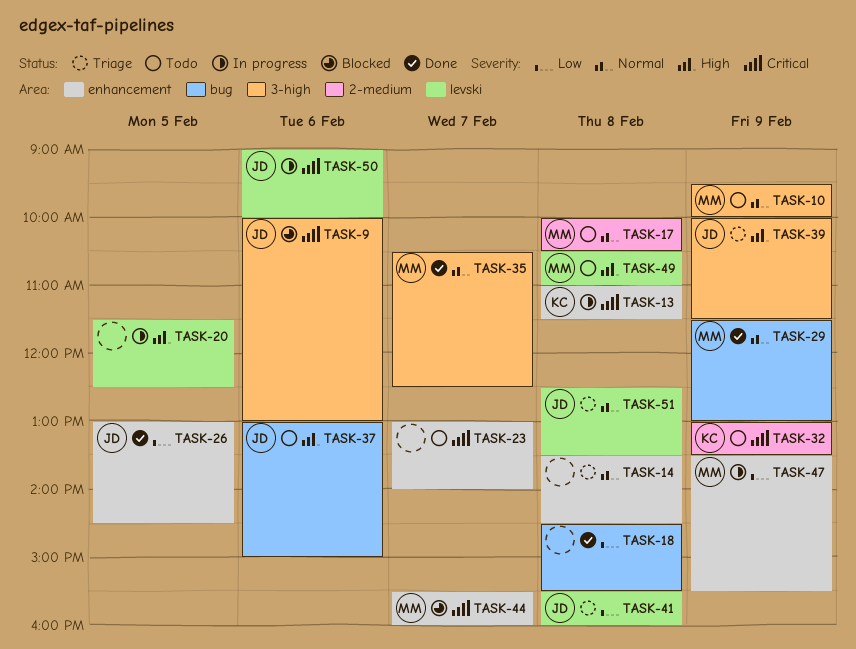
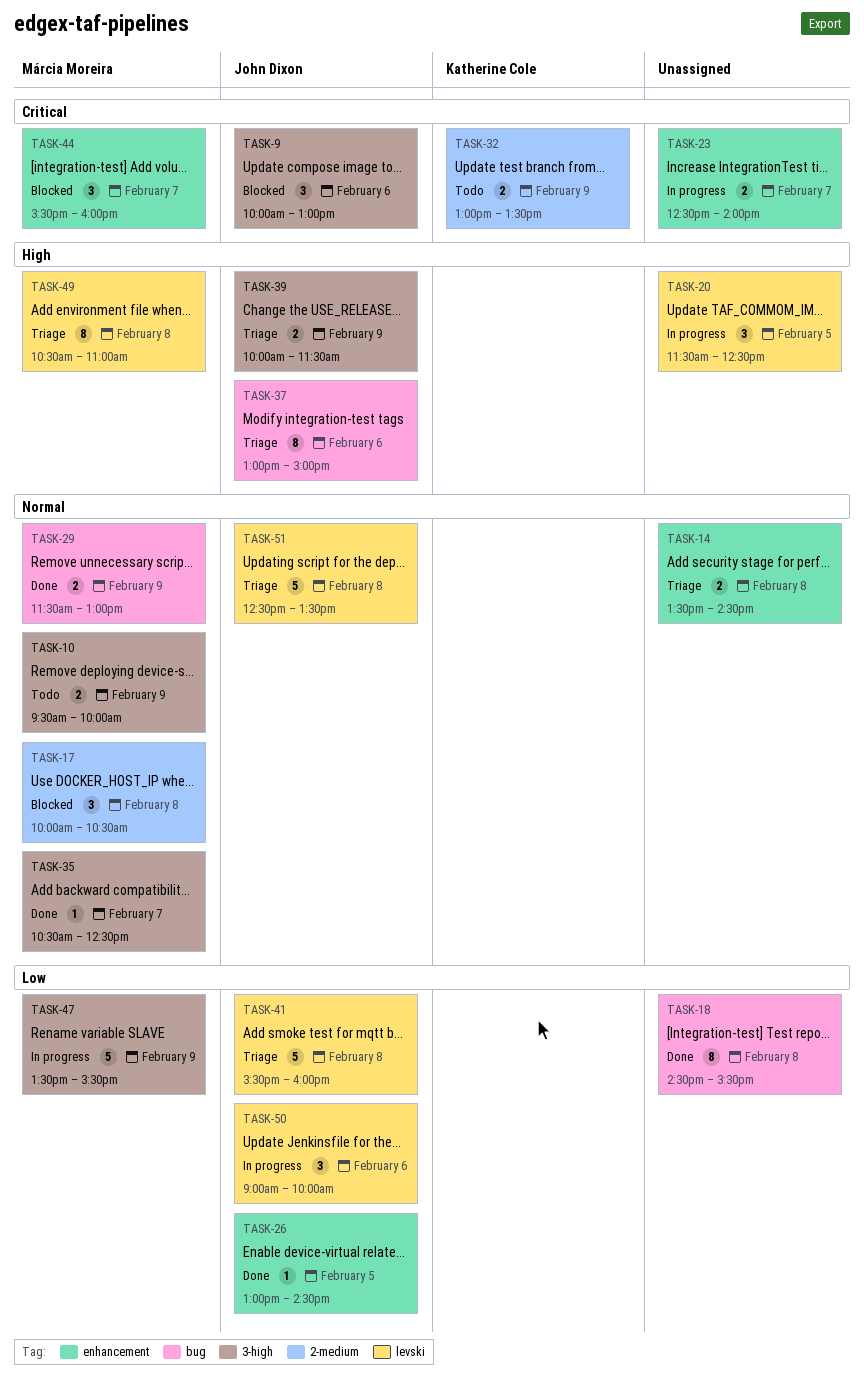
TASK-13: present -> none
TASK-17, status: Todo -> Blocked
TASK-23, status: Todo -> In progress
TASK-23, begins: 13:00 -> 12:30
TASK-37, status: Todo -> Triage
TASK-47, label: enhancement -> 3-high
TASK-49, status: Todo -> Triage
TASK-50, priority: Critical -> Low

